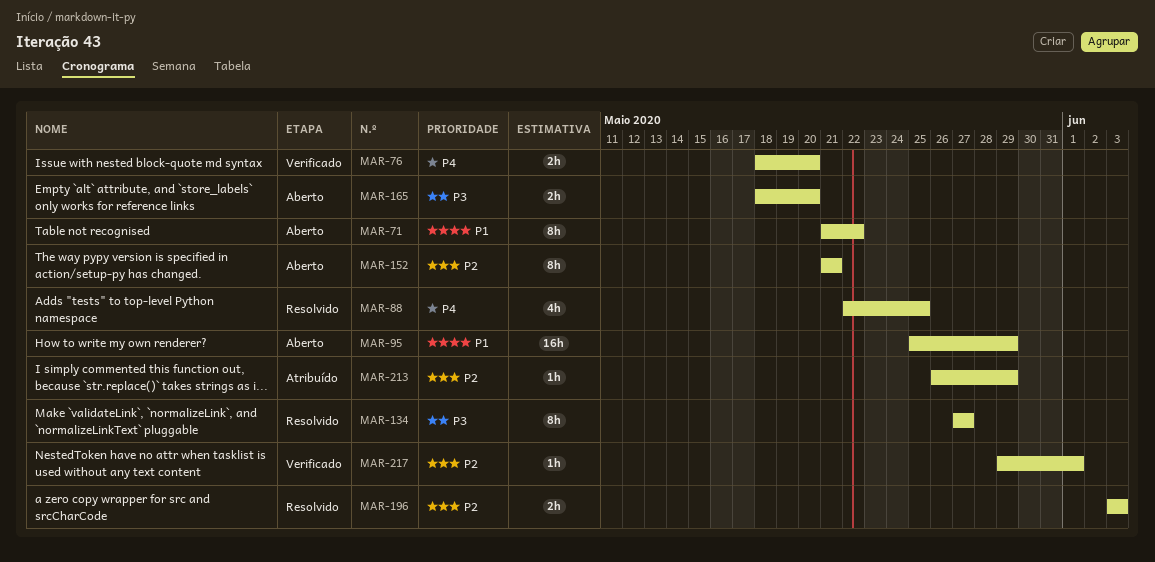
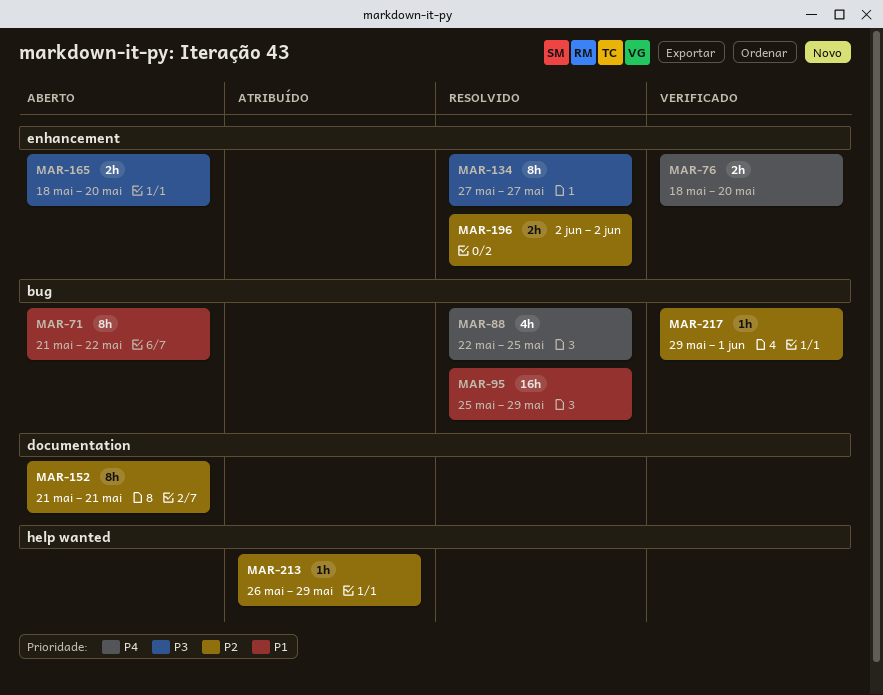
MAR-95, status: Aberto -> Resolvido
MAR-196, start: Jun 3 -> Jun 2
MAR-196, due: Jun 3 -> Jun 2

